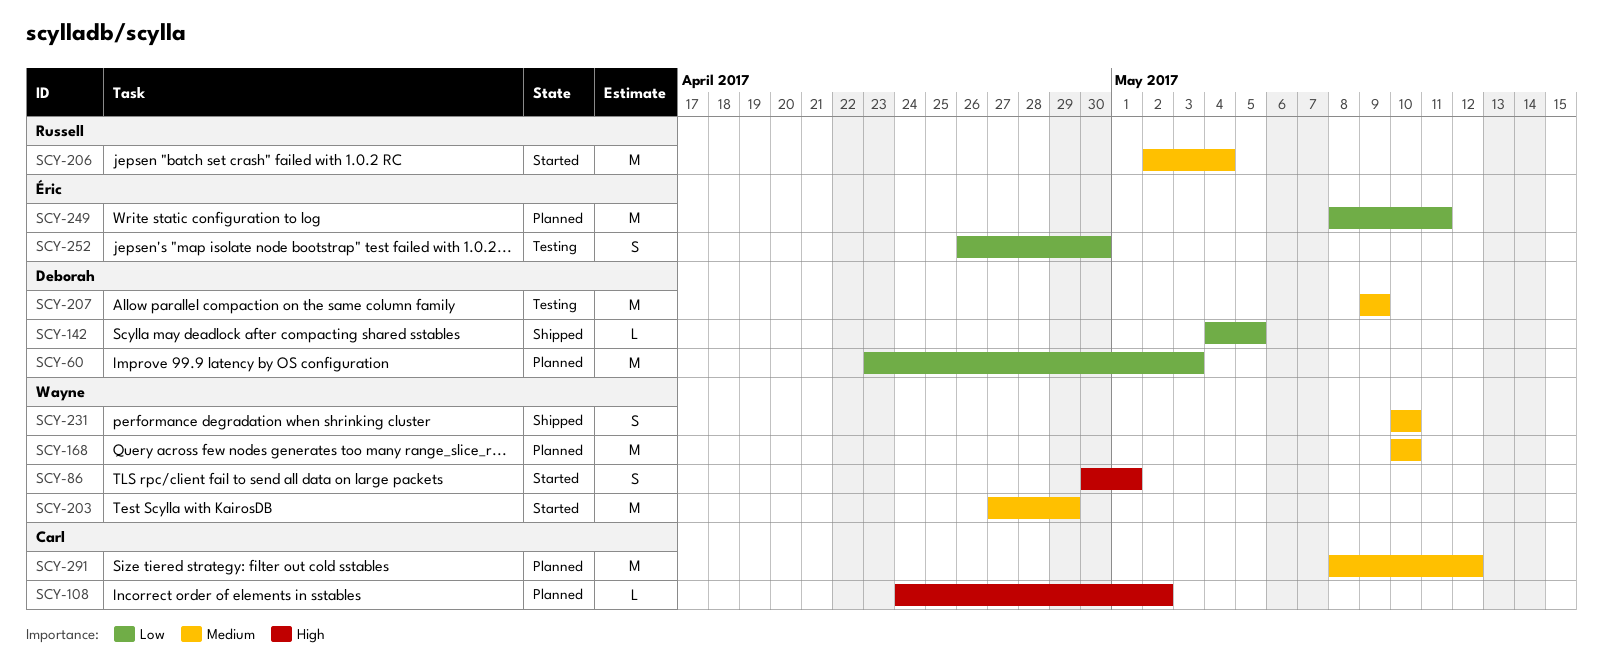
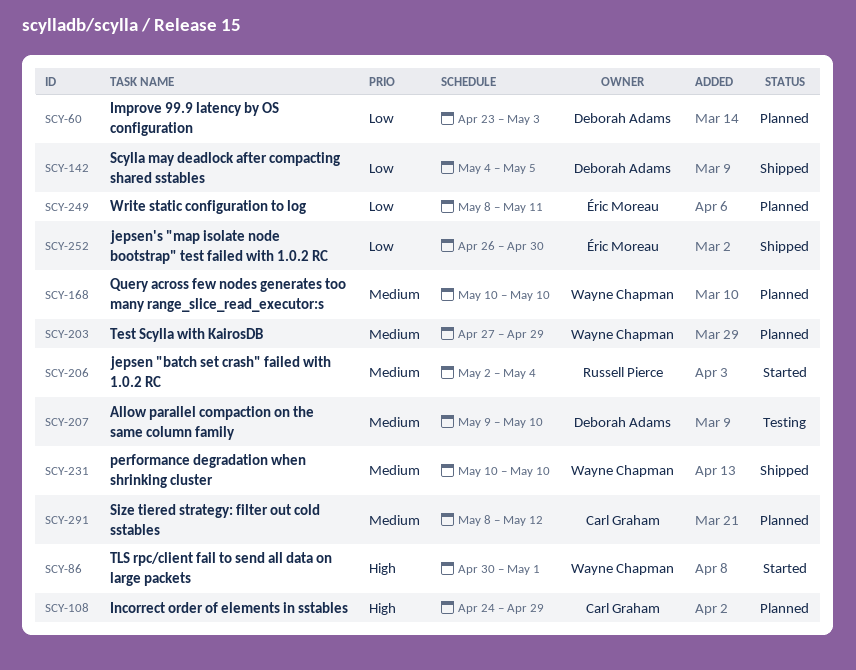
SCY-108, due: May 2 -> Apr 29
SCY-203, status: Started -> Planned
SCY-207, due: May 9 -> May 10
SCY-252, status: Testing -> Shipped

